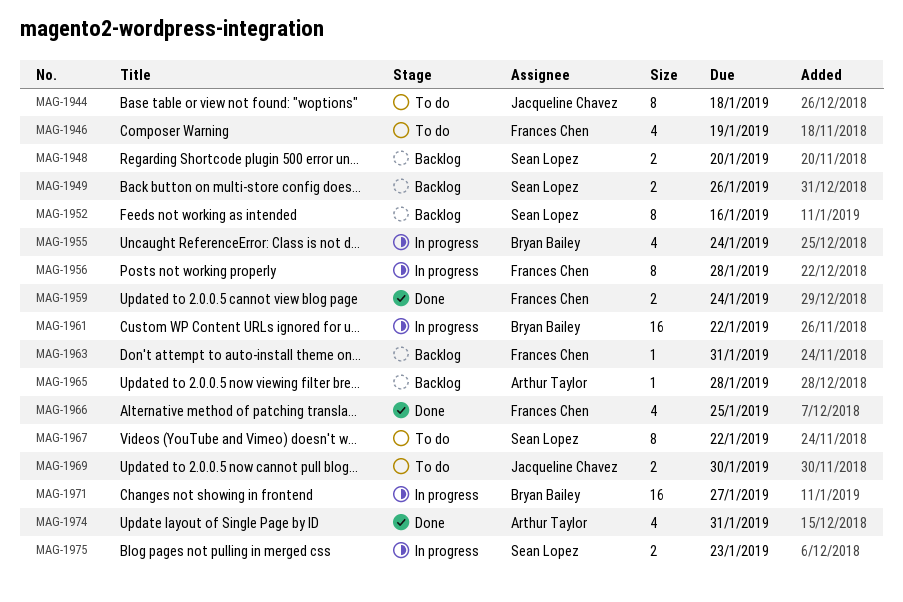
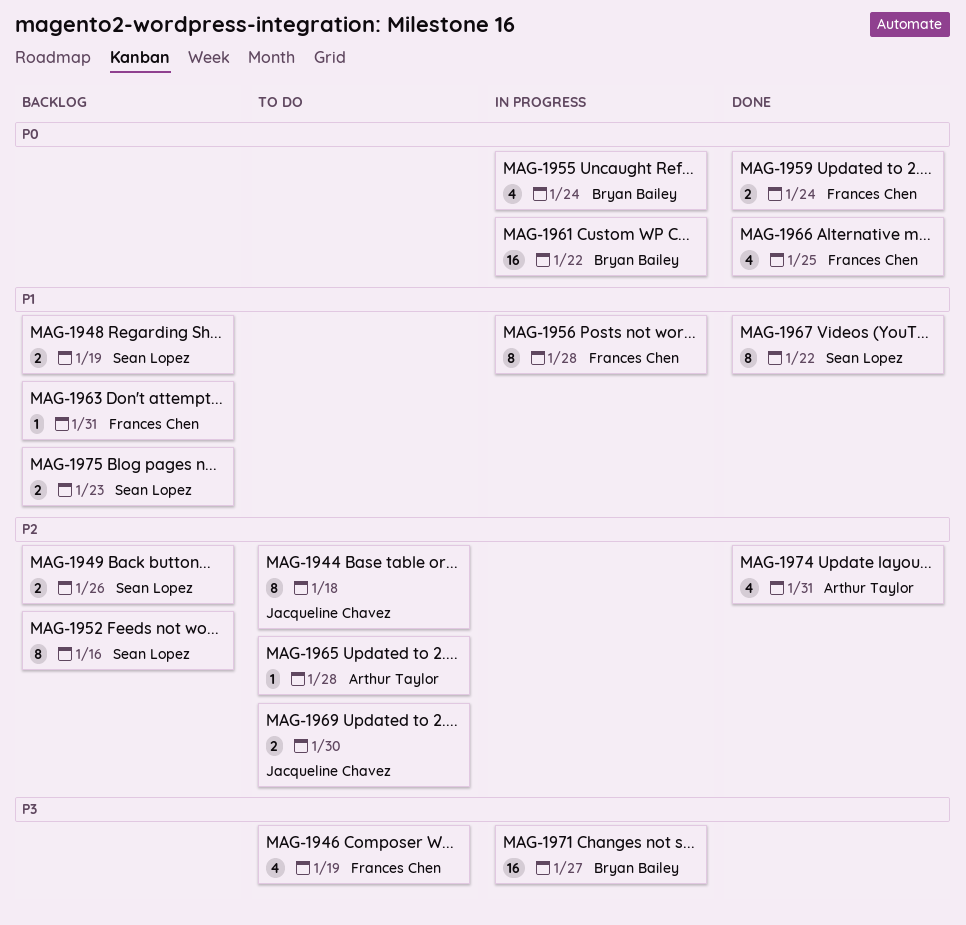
MAG-1948, due: Jan 20 -> Jan 19
MAG-1965, status: Backlog -> To do
MAG-1967, status: To do -> Done
MAG-1975, status: In progress -> Backlog

